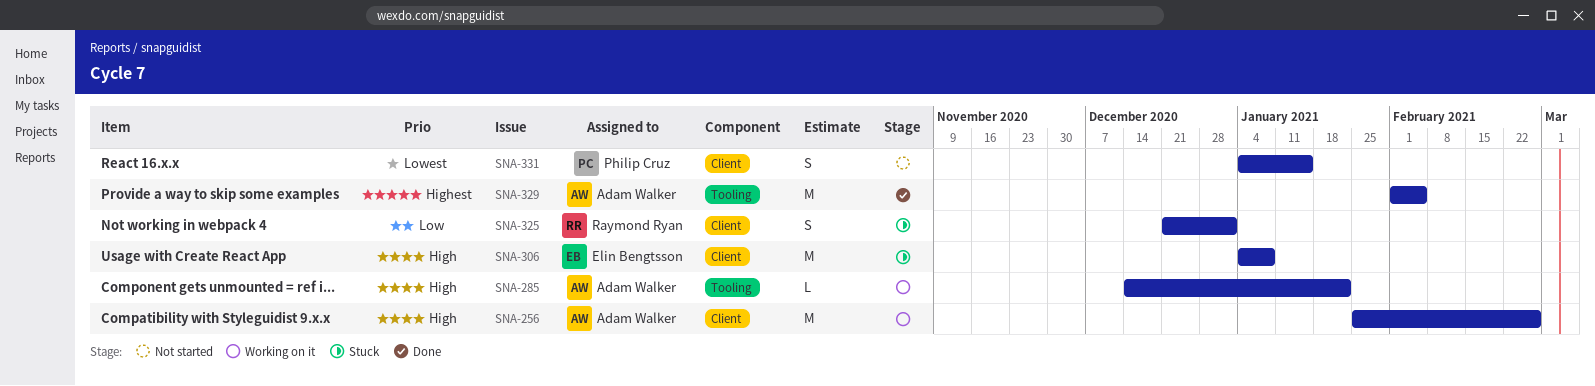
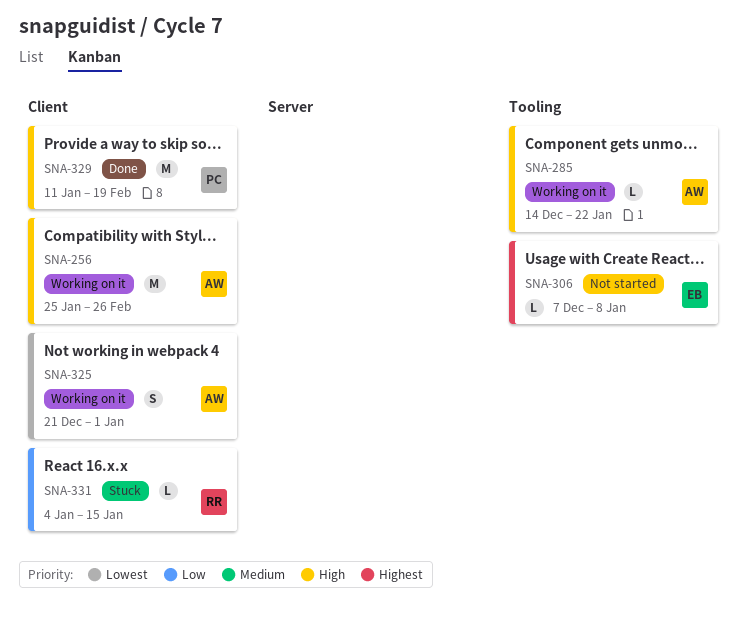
SNA-306, status: Stuck -> Not started
SNA-306, priority: High -> Highest
SNA-306, label: Client -> Tooling
SNA-306, estimate: M -> L
SNA-306, start: Jan 4 -> Dec 7
SNA-325, status: Stuck -> Working on it
SNA-325, owner: Raymond Ryan -> Adam Walker
SNA-325, priority: Low -> Lowest
SNA-329, owner: Adam Walker -> Philip Cruz
SNA-329, priority: Highest -> High
SNA-329, label: Tooling -> Client
SNA-329, start: Feb 1 -> Jan 11
SNA-329, due: Feb 5 -> Feb 19
SNA-331, status: Not started -> Stuck
SNA-331, owner: Philip Cruz -> Raymond Ryan
SNA-331, priority: Lowest -> Low
SNA-331, estimate: S -> L

